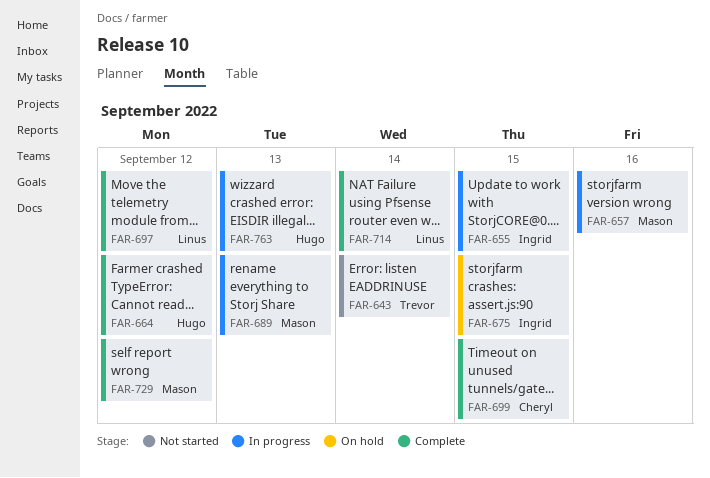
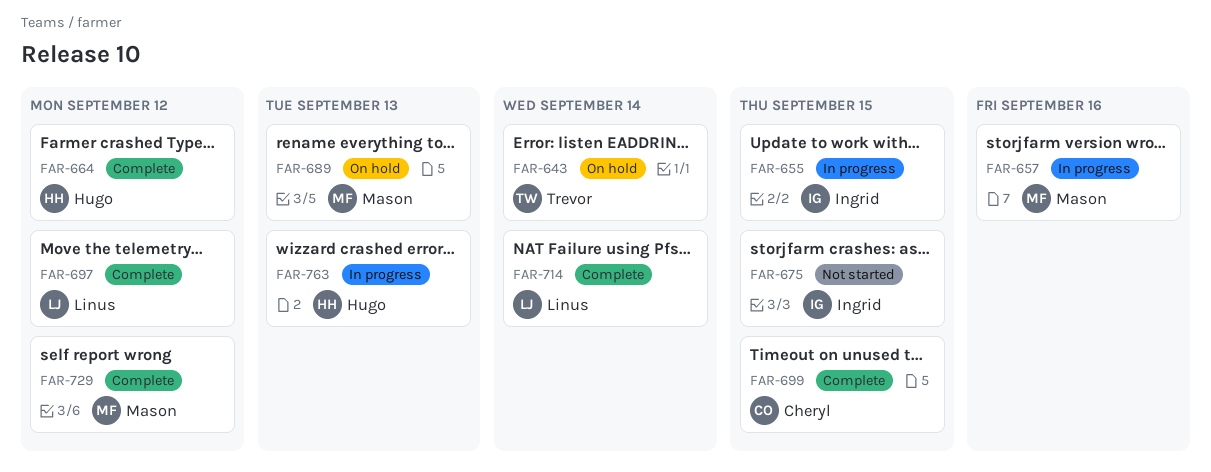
FAR-643, status: Not started -> On hold
FAR-675, status: On hold -> Not started
FAR-689, status: In progress -> On hold

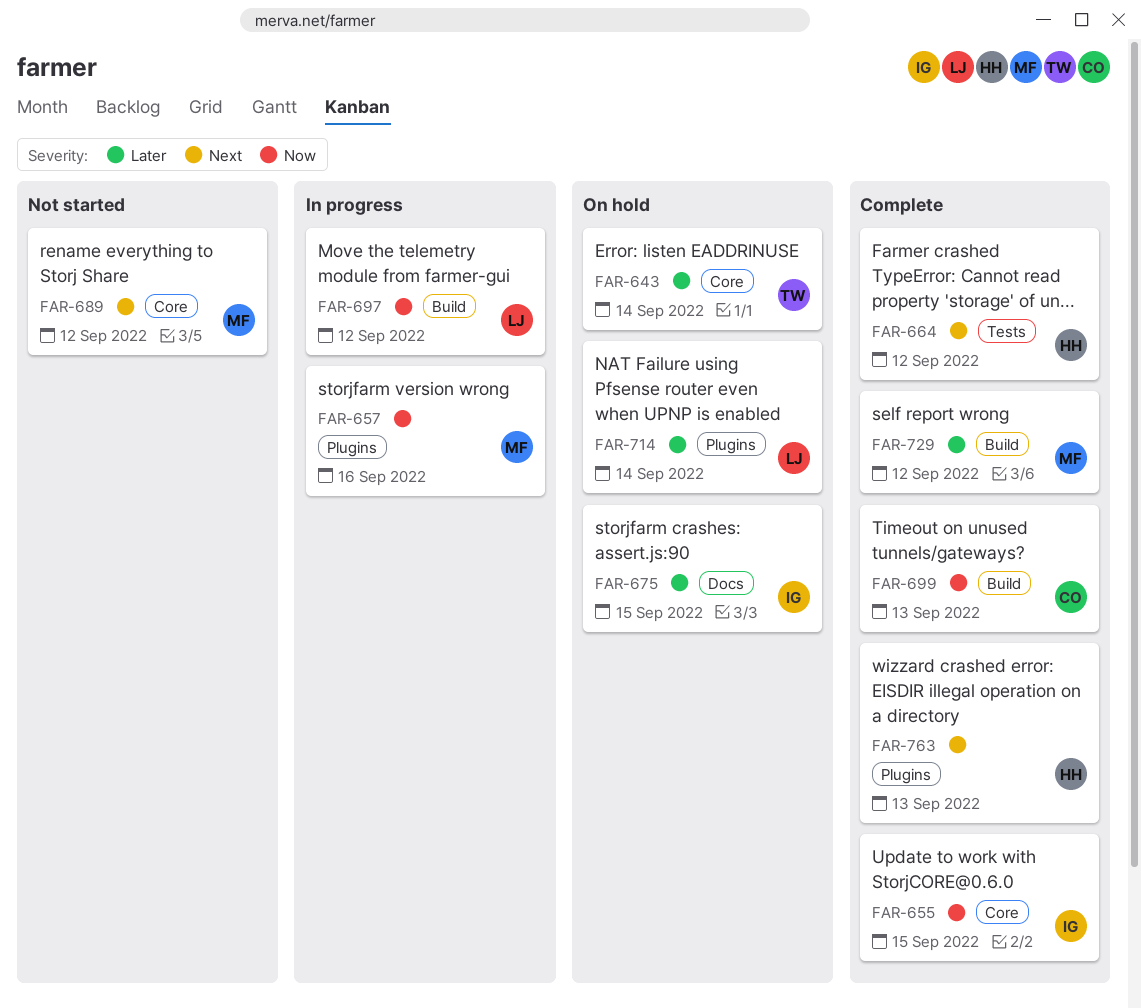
FAR-655, status: In progress -> Complete
FAR-675, status: Not started -> On hold
FAR-689, status: On hold -> Not started
FAR-689, due: Sep 13 -> Sep 12
FAR-697, status: Complete -> In progress
FAR-699, due: Sep 15 -> Sep 13
FAR-714, status: Complete -> On hold
FAR-763, status: In progress -> Complete

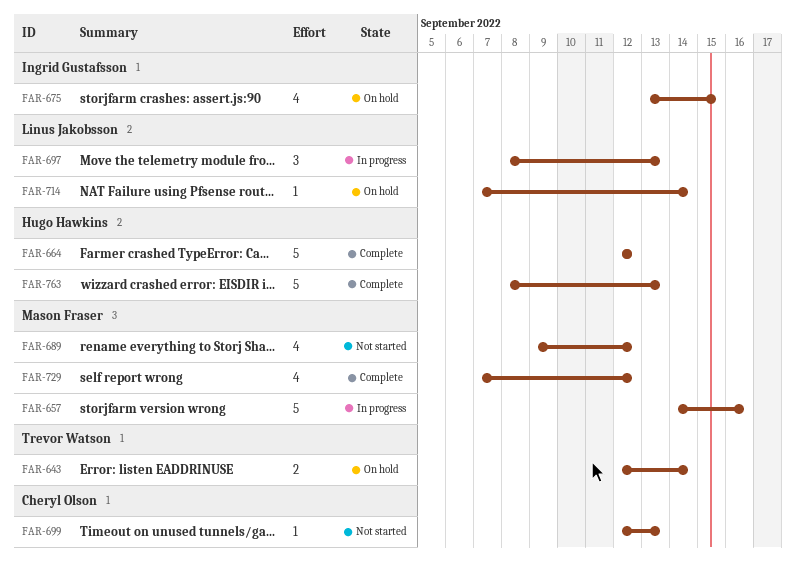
FAR-655: present -> none
FAR-697, due: Sep 12 -> Sep 13
FAR-699, status: Complete -> Not started

